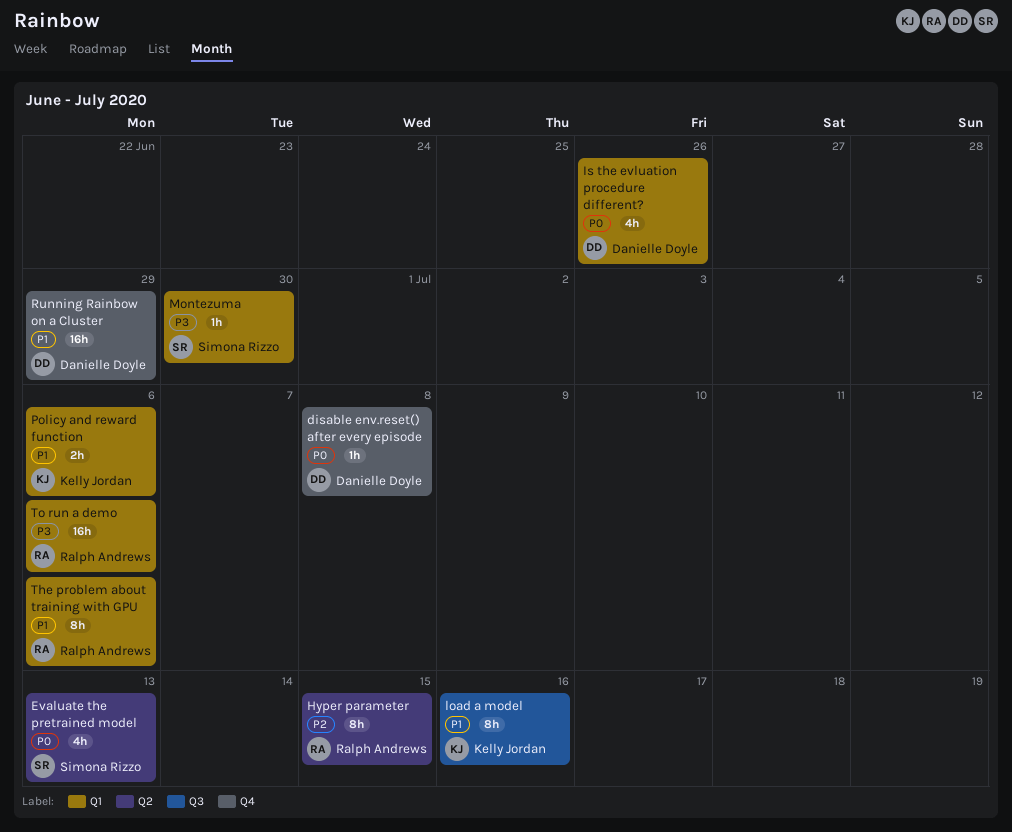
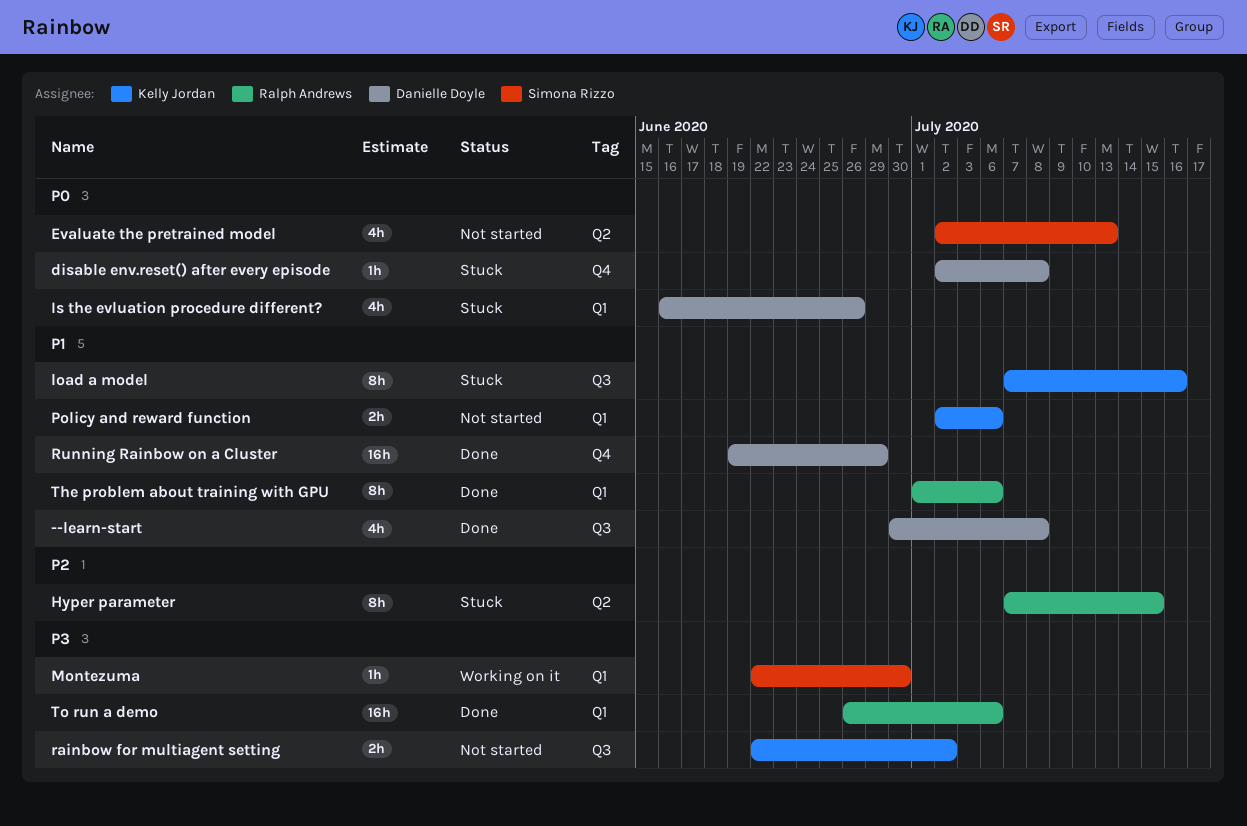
--learn-start: none -> present
rainbow for multiagent setting: none -> present

